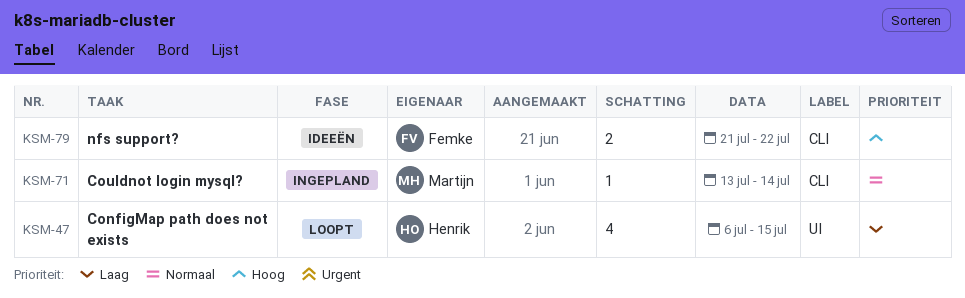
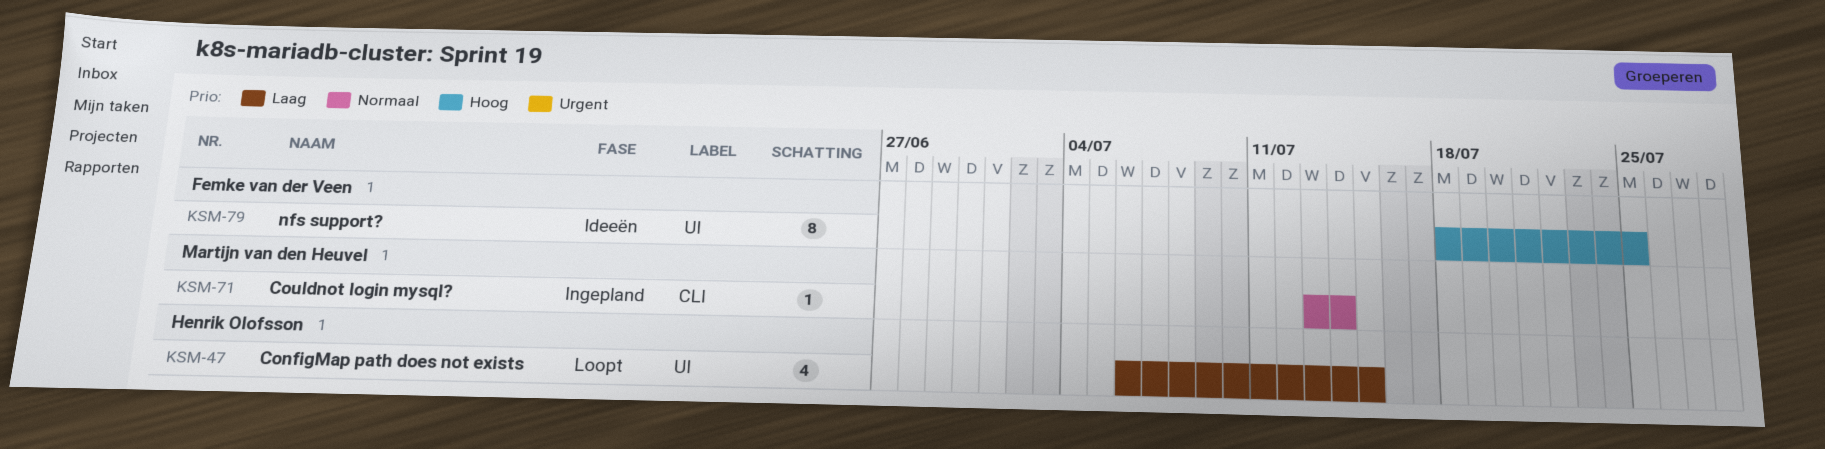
KSM-79, label: CLI -> UI
KSM-79, estimate: 2 -> 8
KSM-79, start: Jul 21 -> Jul 18
KSM-79, due: Jul 22 -> Jul 25

